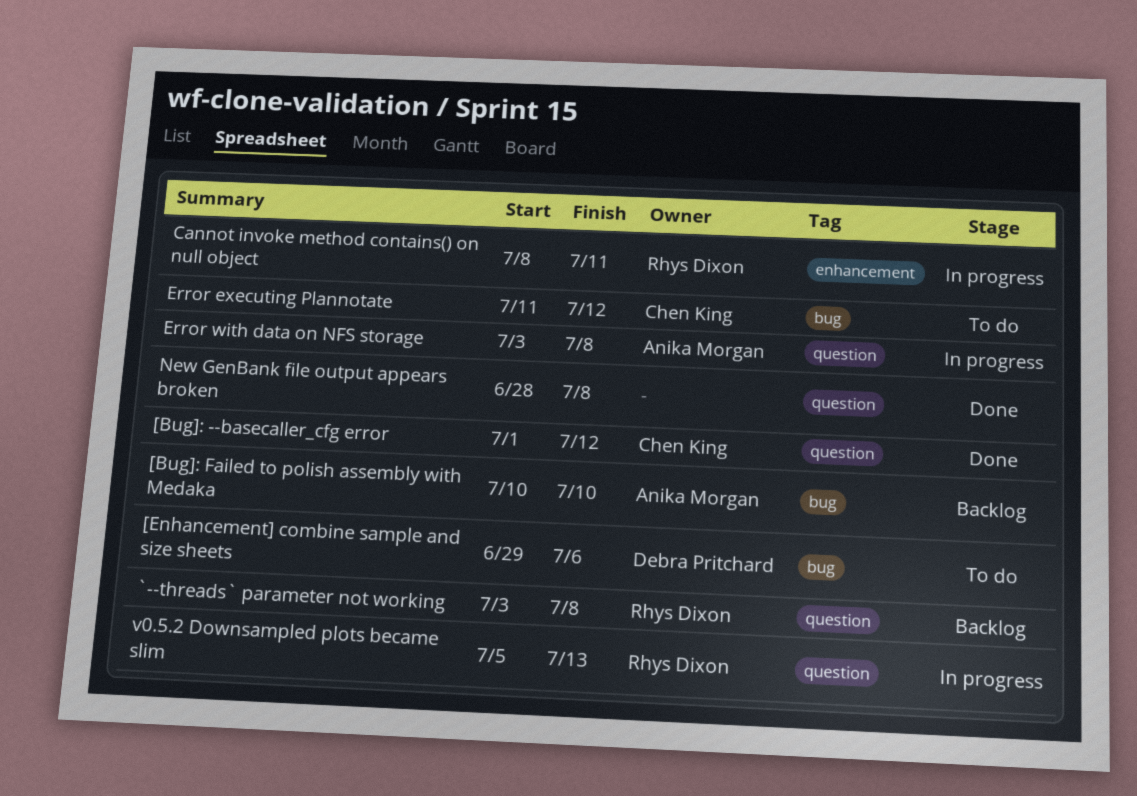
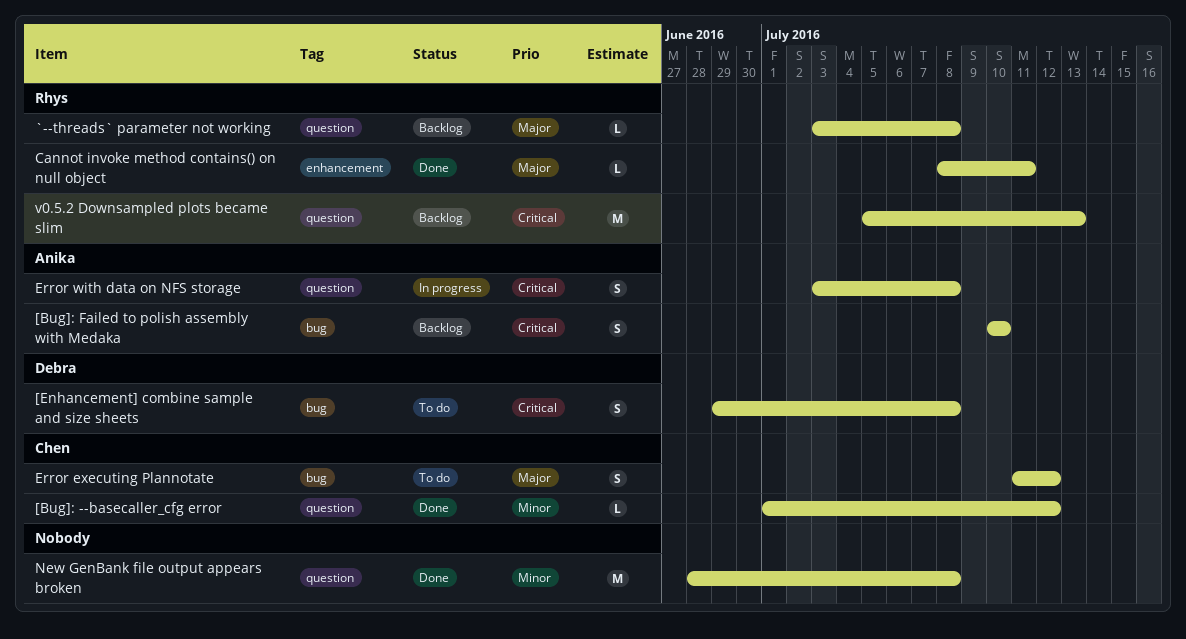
[Enhancement] combine sample and size sheets, due: Jul 6 -> Jul 8
Cannot invoke method contains() on null object, status: In progress -> Done
v0.5.2 Downsampled plots became slim, status: In progress -> Backlog

